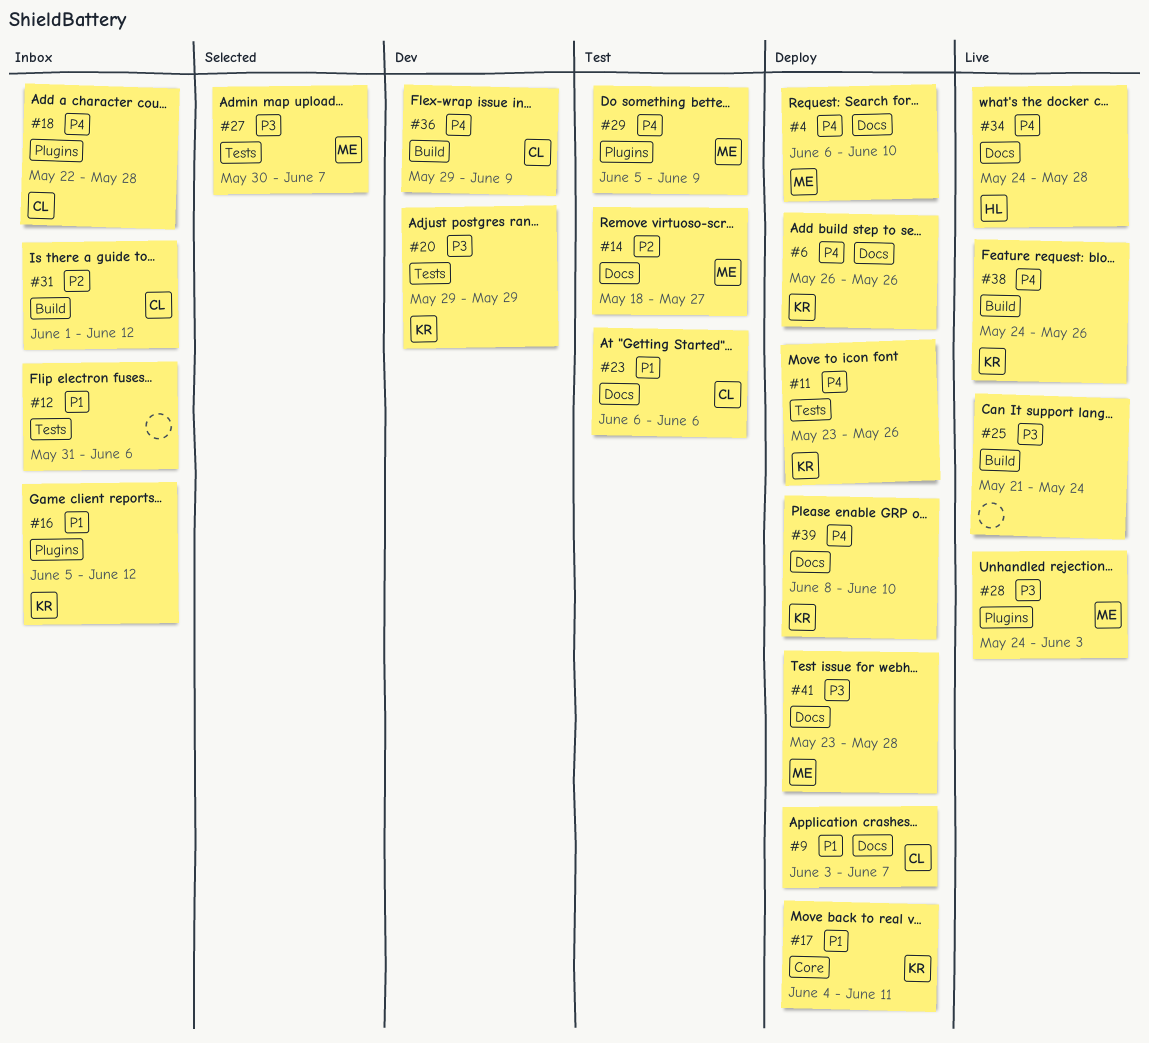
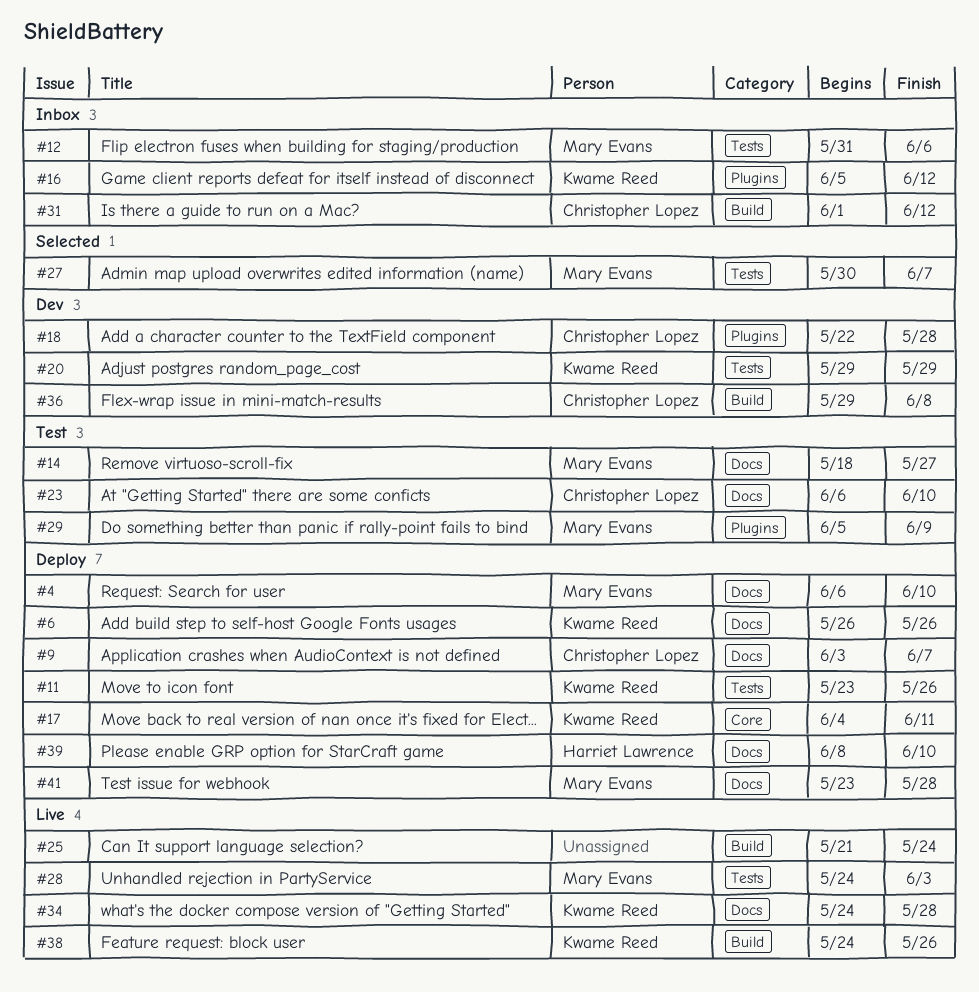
#12, owner: none -> Mary Evans
#18, status: Inbox -> Dev
#23, due: Jun 6 -> Jun 10
#28, label: Plugins -> Tests
#34, owner: Harriet Lawrence -> Kwame Reed
#36, due: Jun 9 -> Jun 8
#39, owner: Kwame Reed -> Harriet Lawrence

